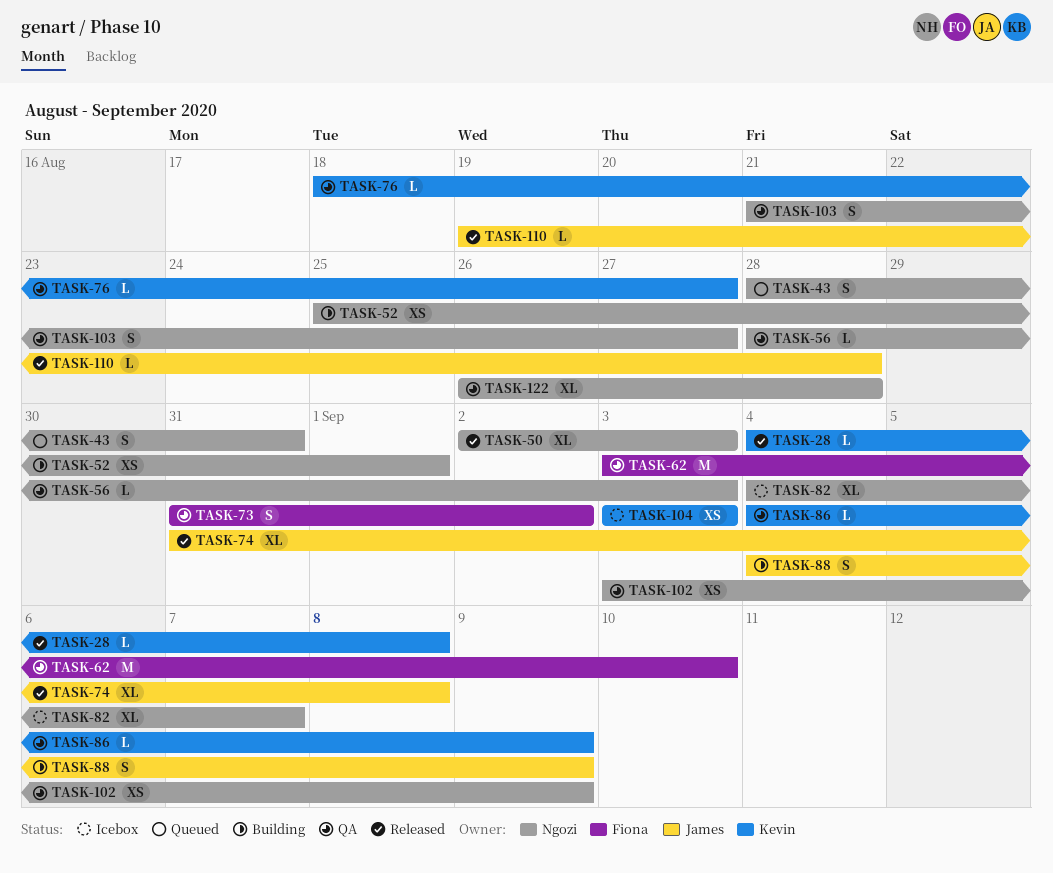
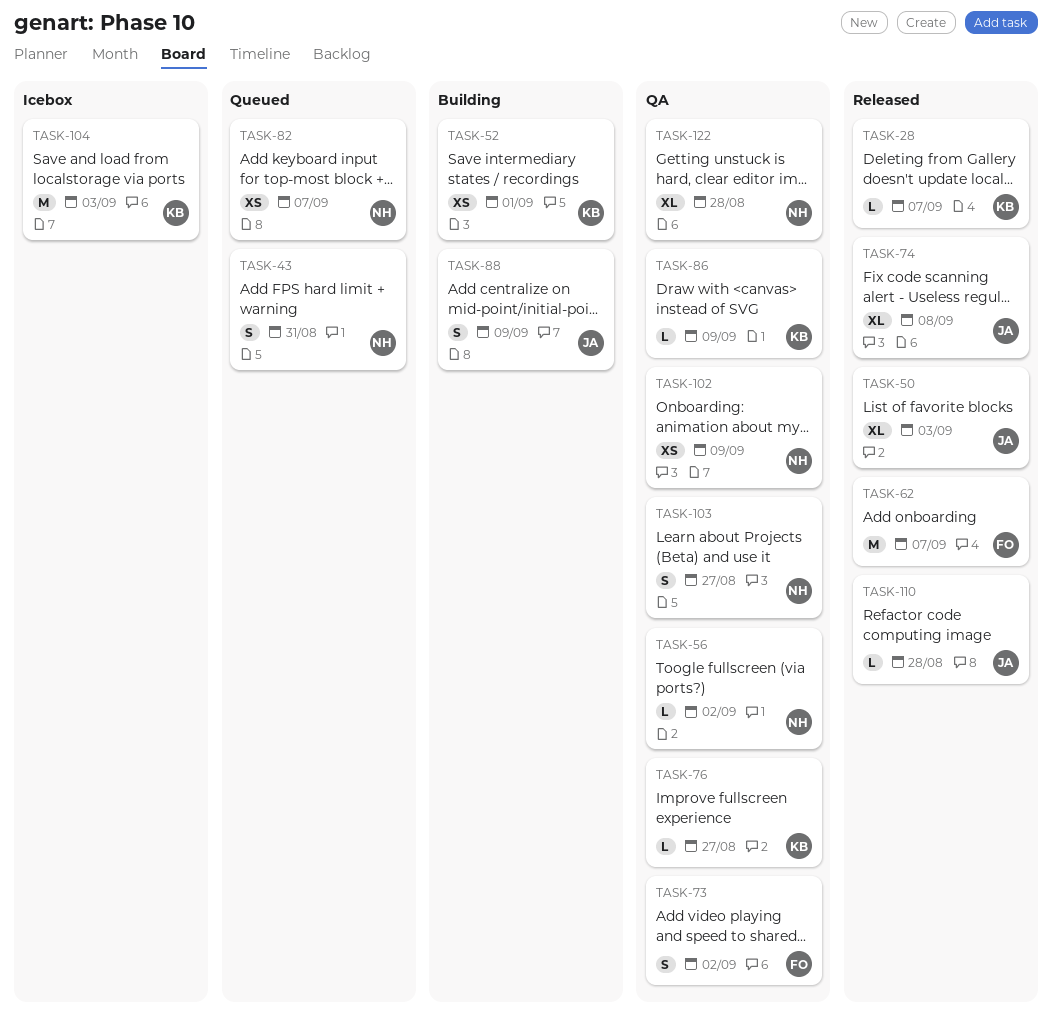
TASK-28, due: Sep 8 -> Sep 7
TASK-50, owner: Ngozi -> James
TASK-52, owner: Ngozi -> Kevin
TASK-56, due: Sep 3 -> Sep 2
TASK-62, status: QA -> Released
TASK-62, due: Sep 10 -> Sep 7
TASK-82, status: Icebox -> Queued
TASK-82, estimate: XL -> XS
TASK-104, estimate: XS -> M

